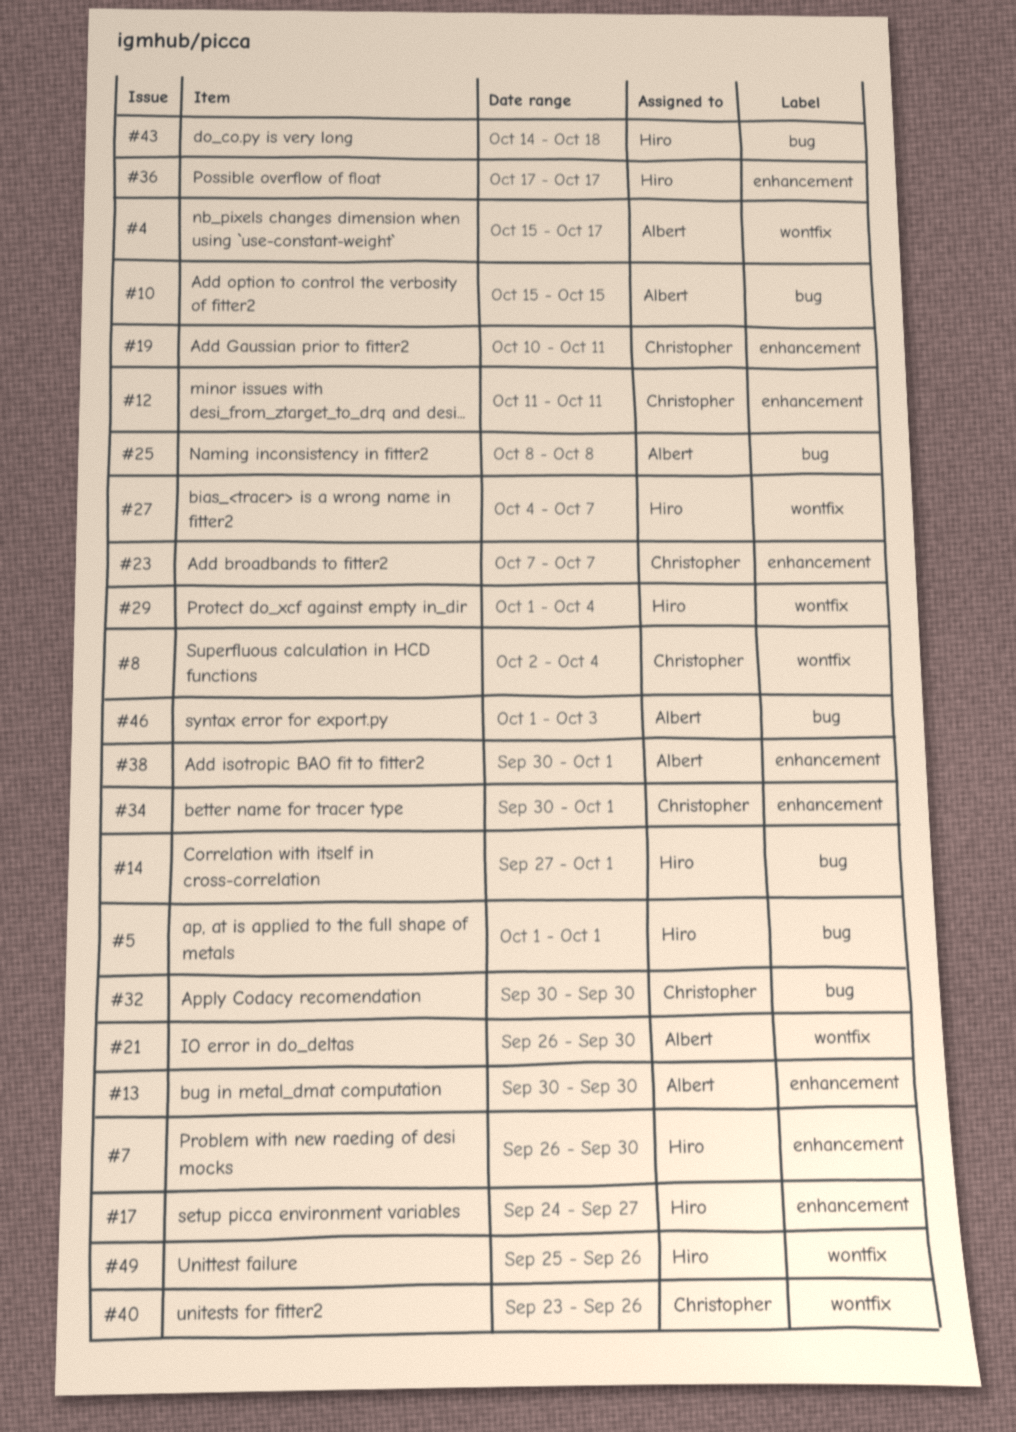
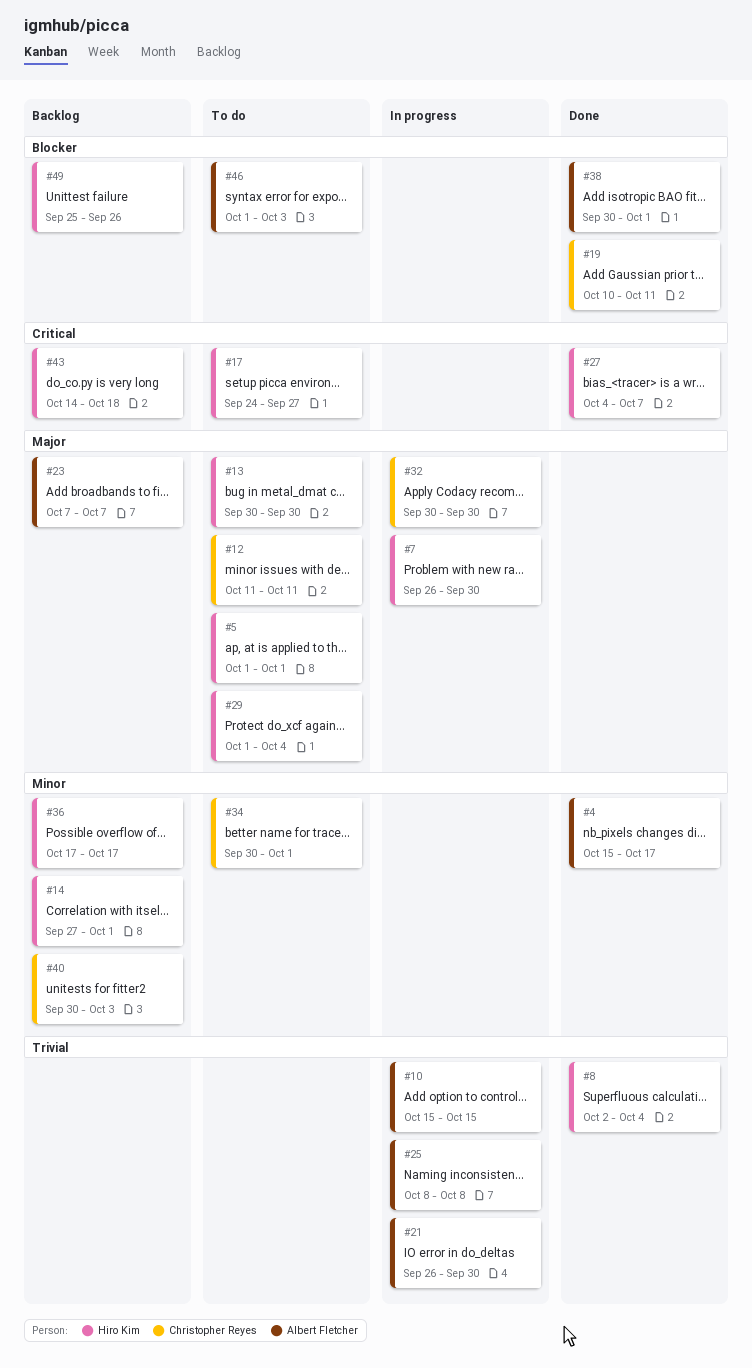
#8, owner: Christopher Reyes -> Hiro Kim
#13, owner: Albert Fletcher -> Hiro Kim
#23, owner: Christopher Reyes -> Albert Fletcher
#40, start: Sep 23 -> Sep 30
#40, due: Sep 26 -> Oct 3

